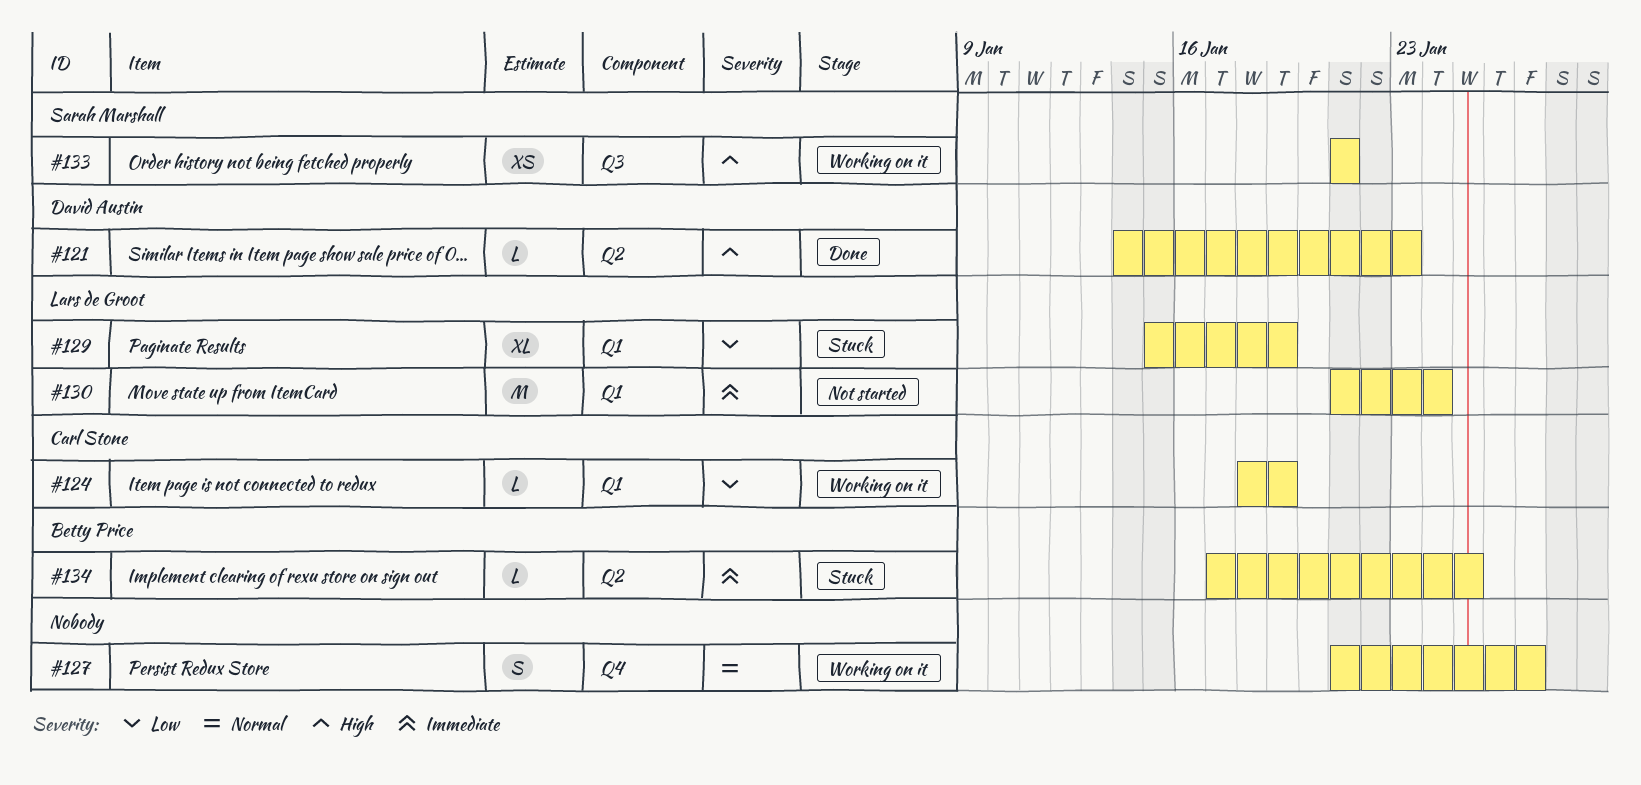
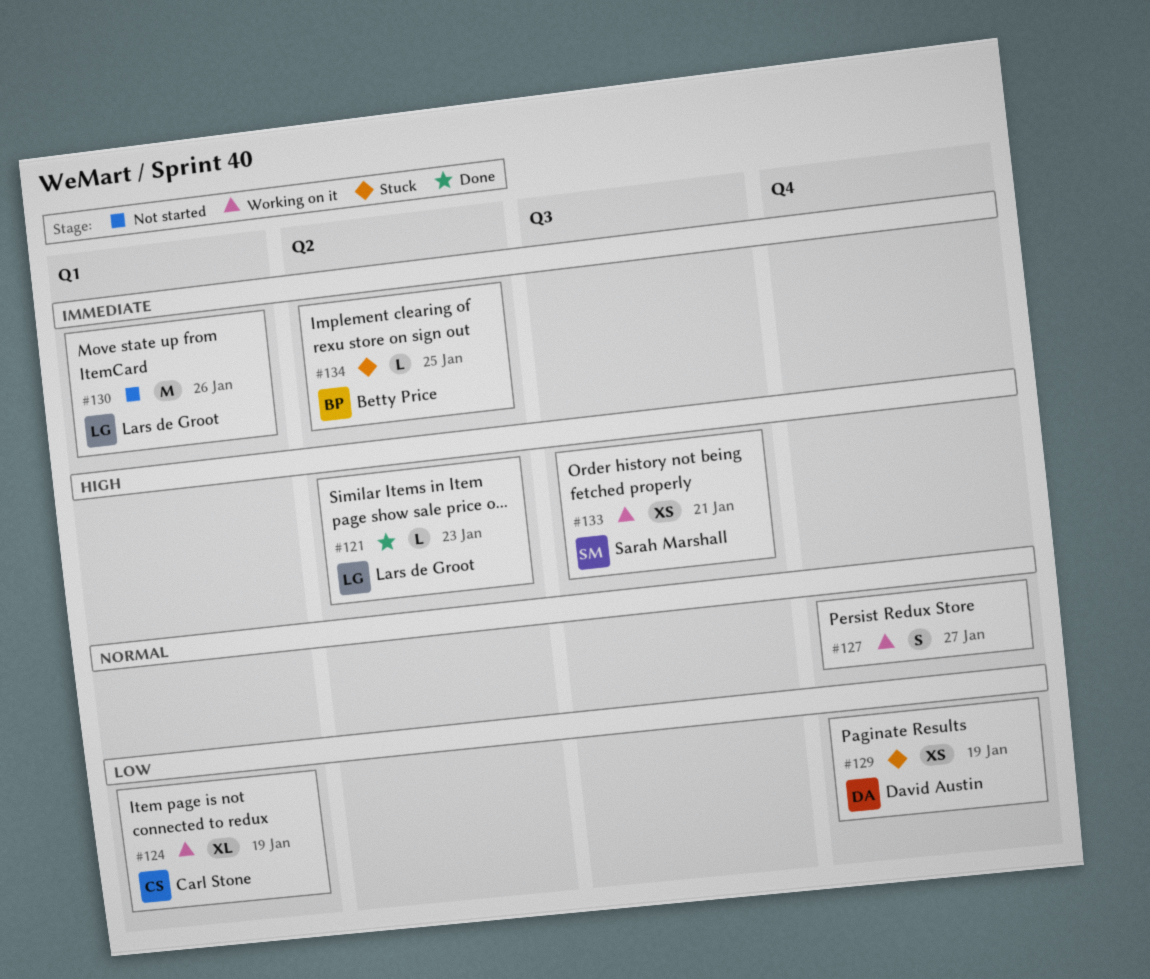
#121, owner: David Austin -> Lars de Groot
#124, estimate: L -> XL
#129, owner: Lars de Groot -> David Austin
#129, label: Q1 -> Q4
#129, estimate: XL -> XS
#130, due: Jan 24 -> Jan 26

